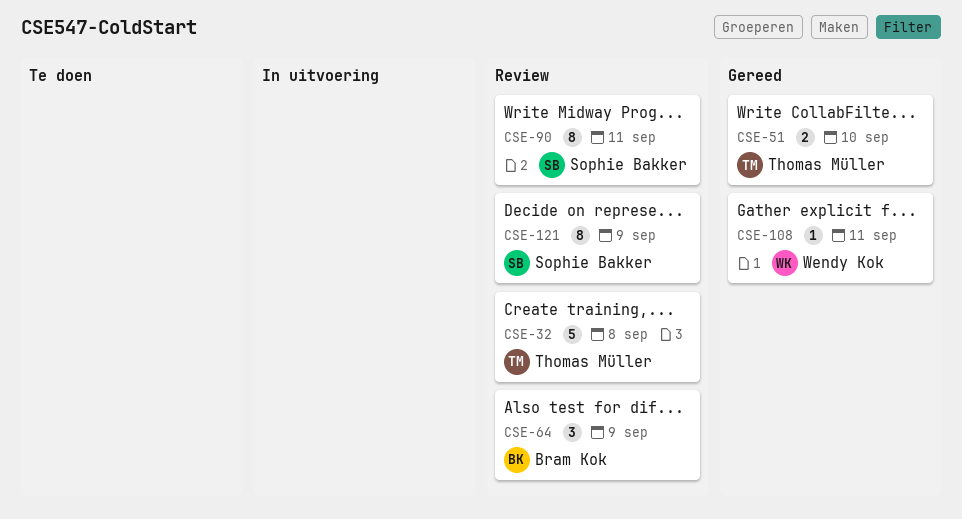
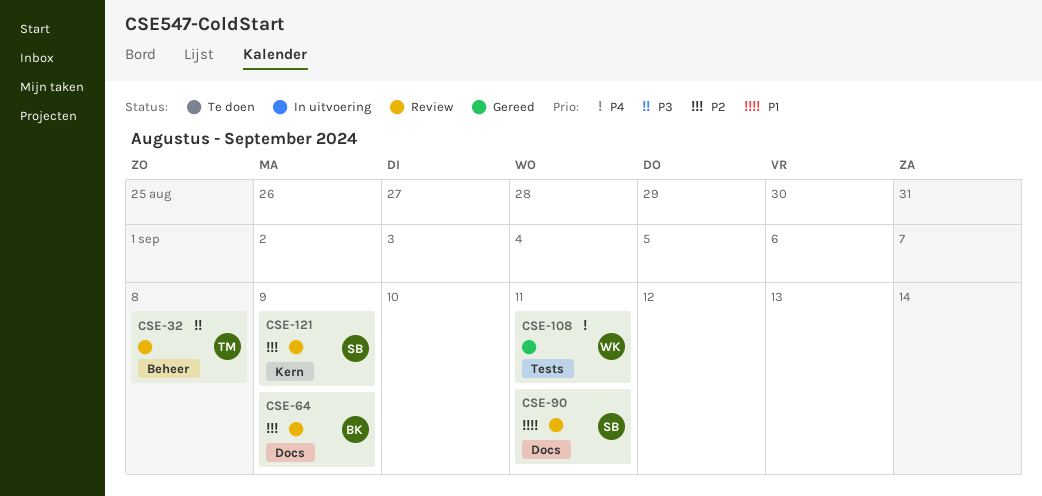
CSE-51: present -> none

